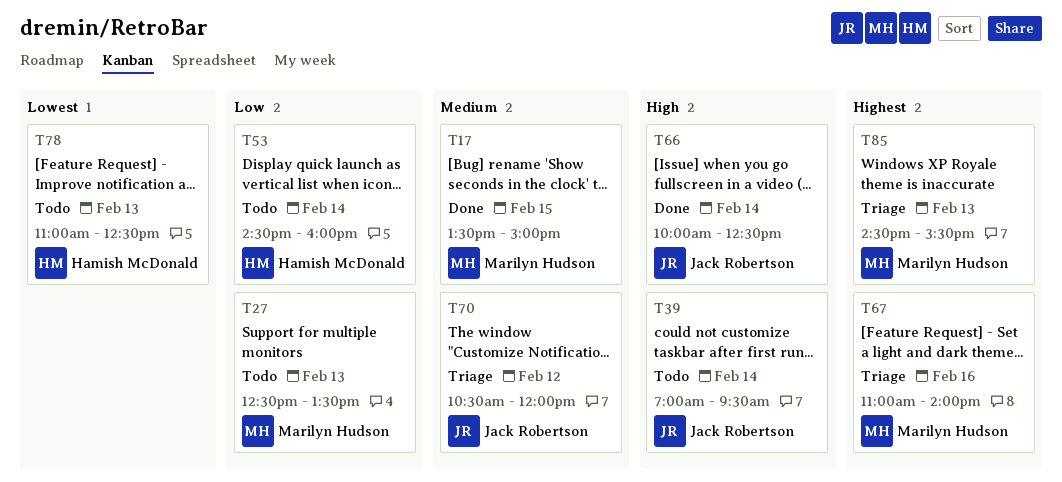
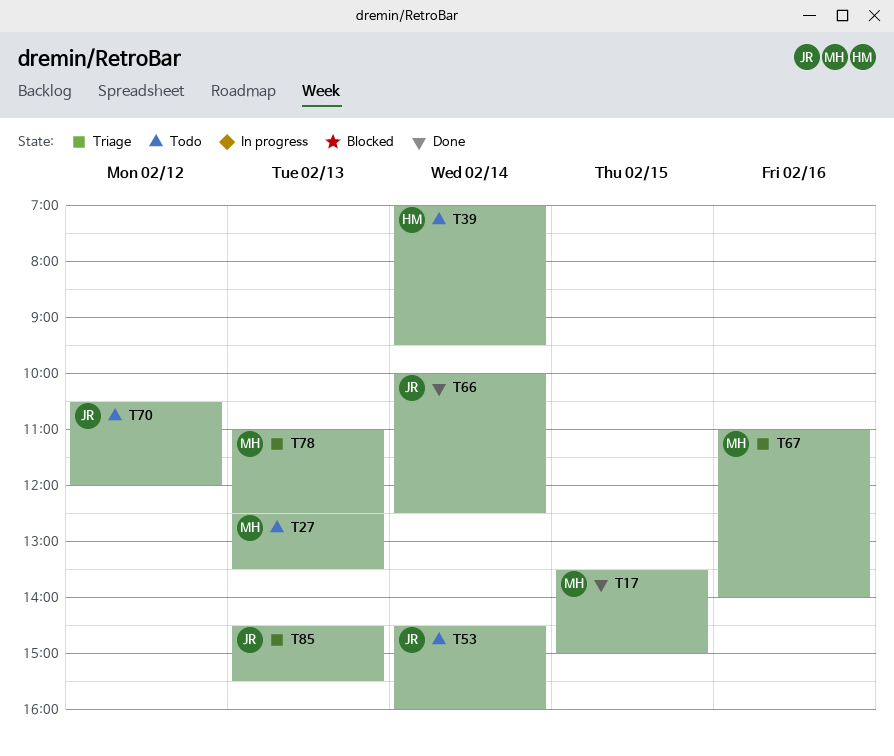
T39, owner: Jack Robertson -> Hamish McDonald
T53, owner: Hamish McDonald -> Jack Robertson
T70, status: Triage -> Todo
T78, status: Todo -> Triage
T78, owner: Hamish McDonald -> Marilyn Hudson
T85, owner: Marilyn Hudson -> Jack Robertson

